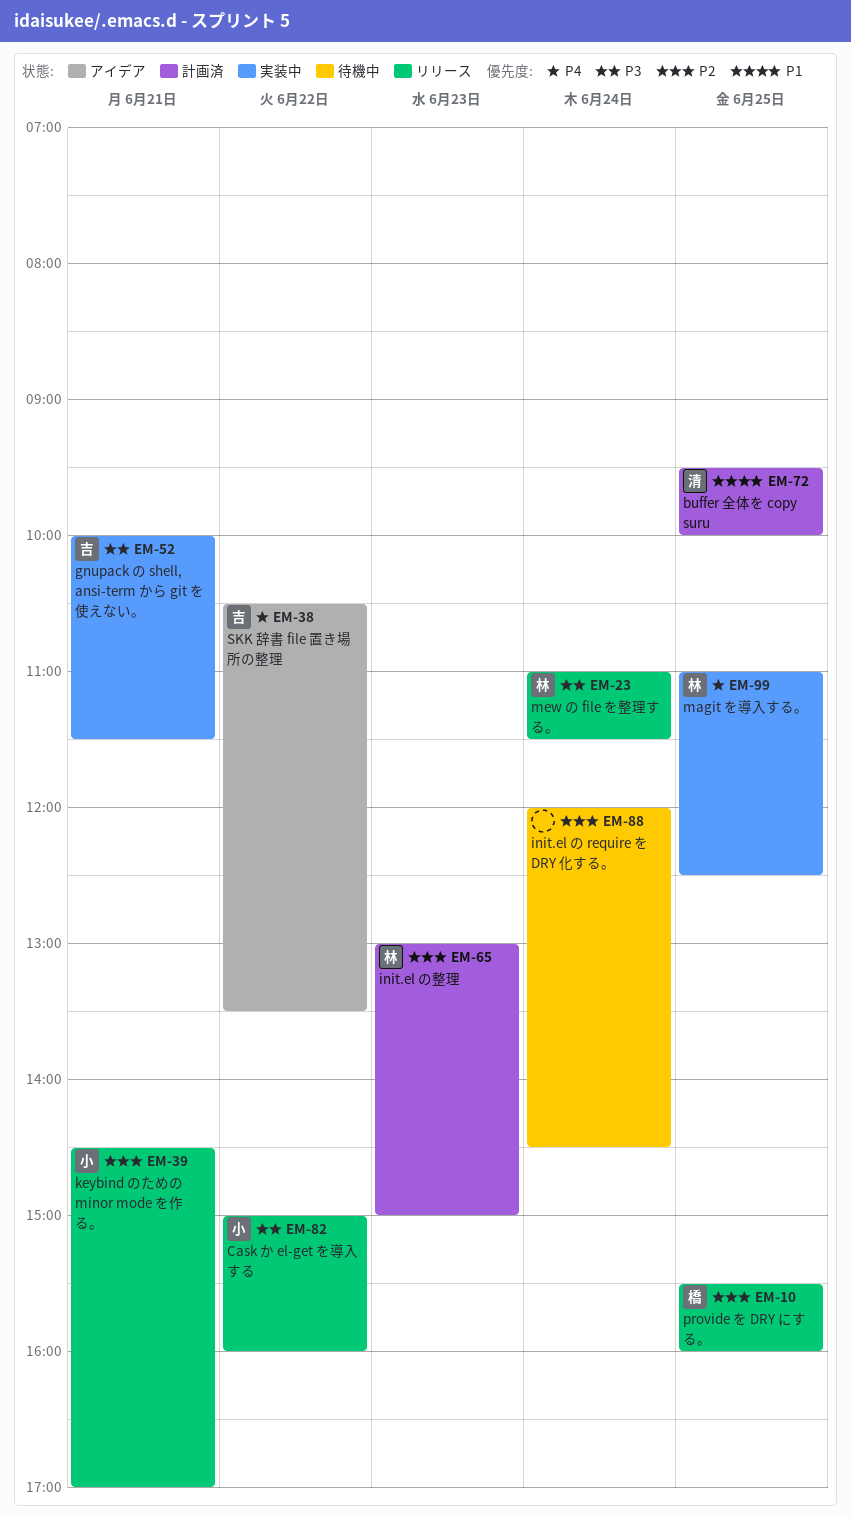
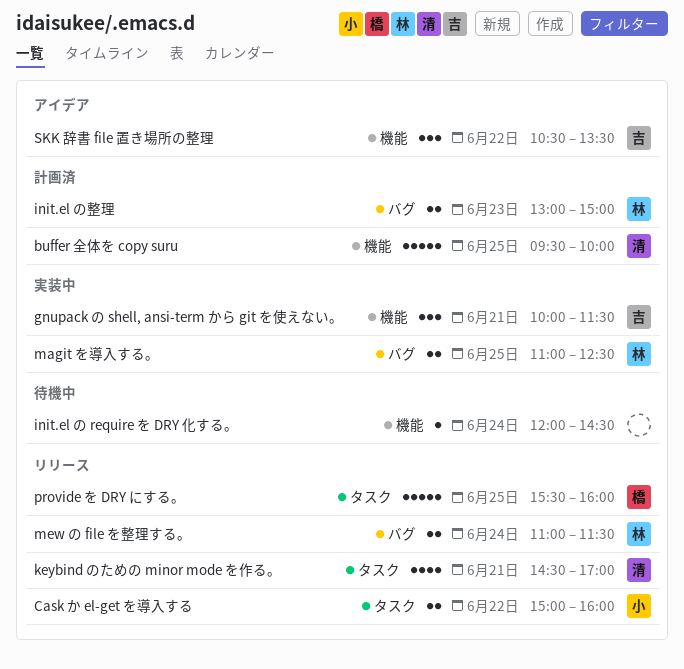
keybind のための minor mode を作る。, owner: 小 -> 清

